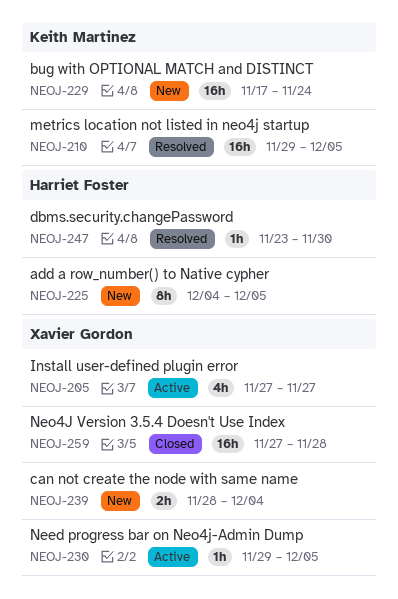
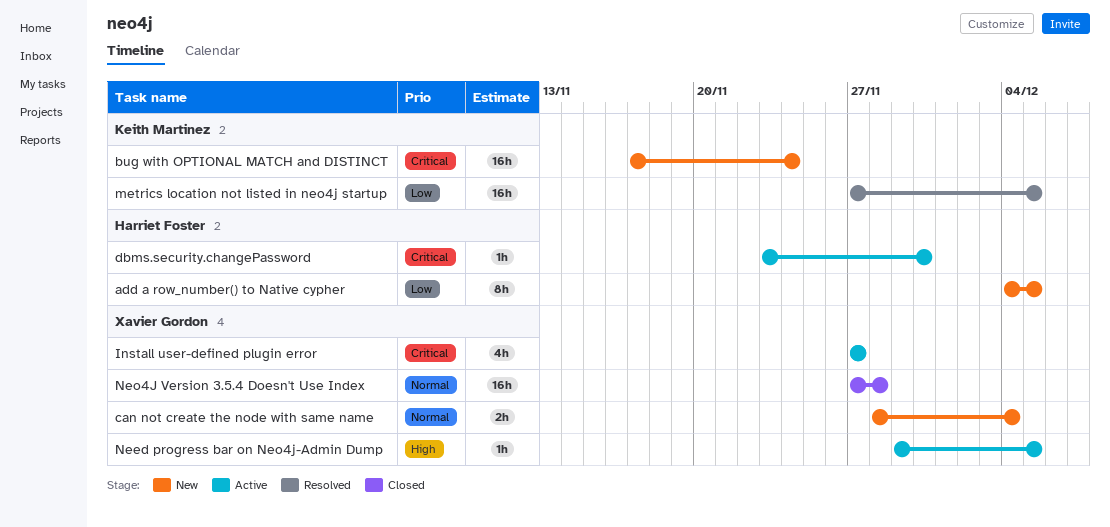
dbms.security.changePassword, status: Resolved -> Active
metrics location not listed in neo4j startup, start: Nov 29 -> Nov 27

